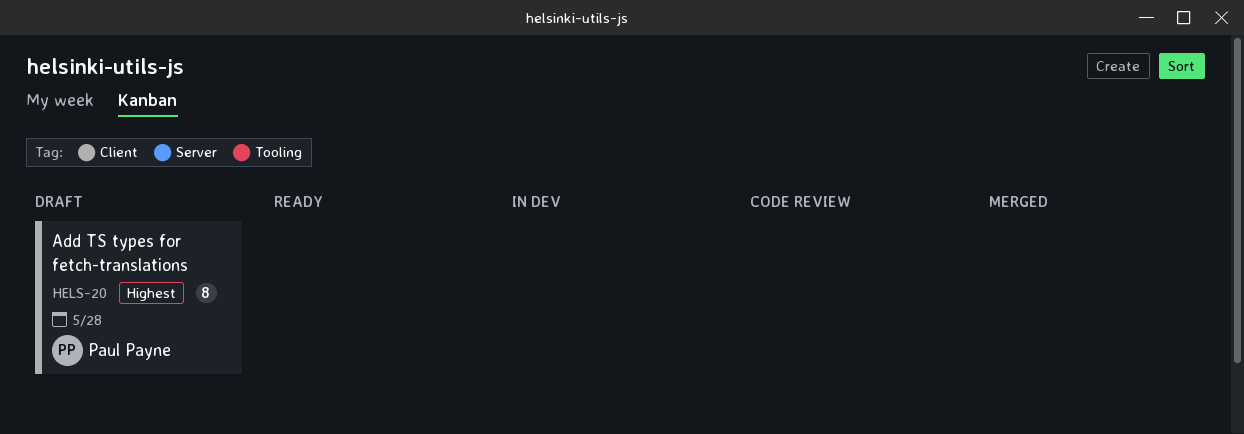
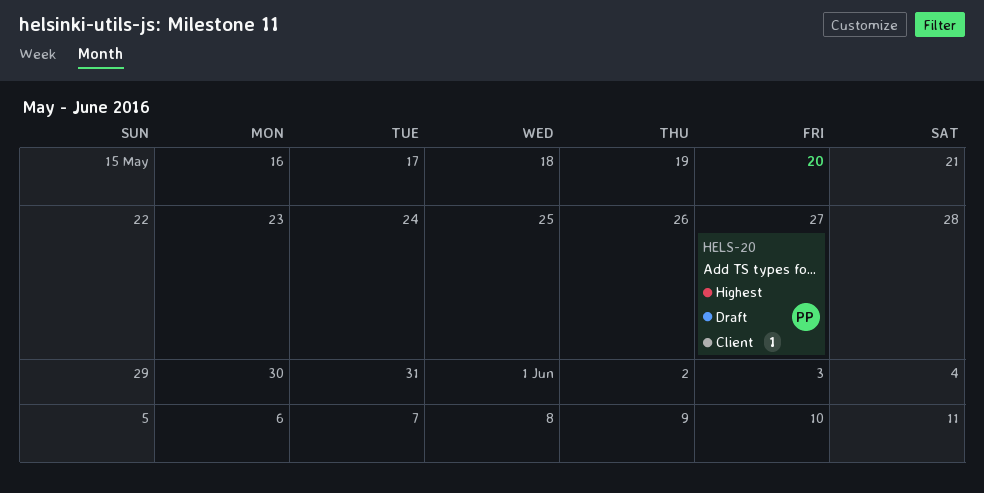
HELS-20, estimate: 8 -> 1
HELS-20, due: May 28 -> May 27

